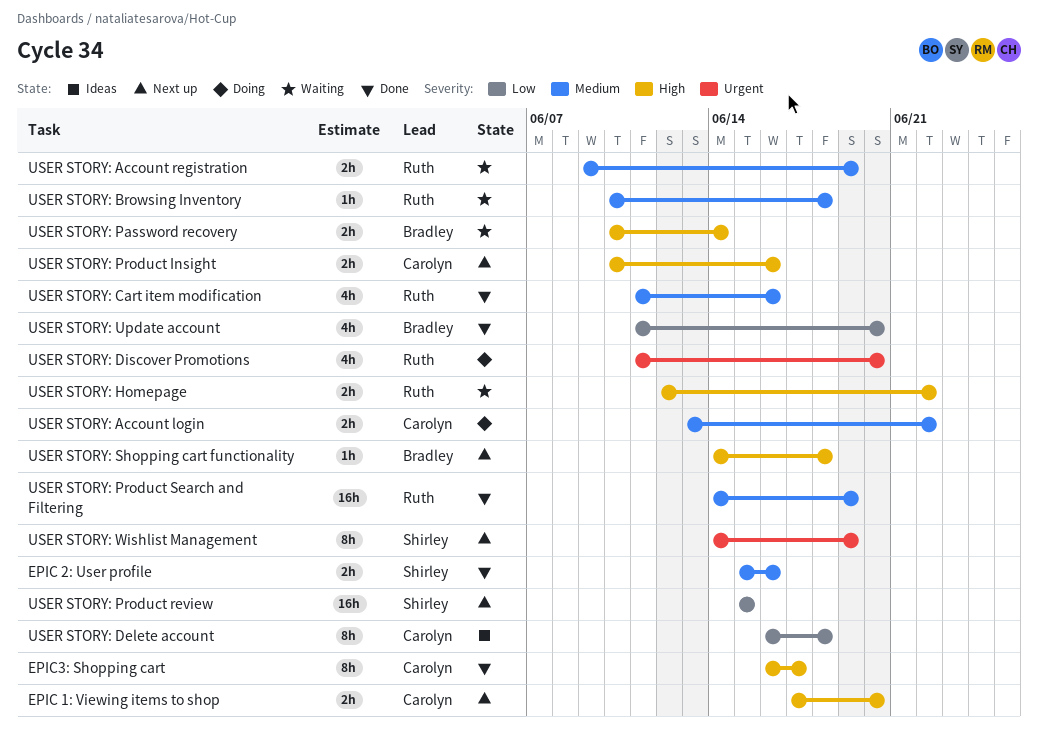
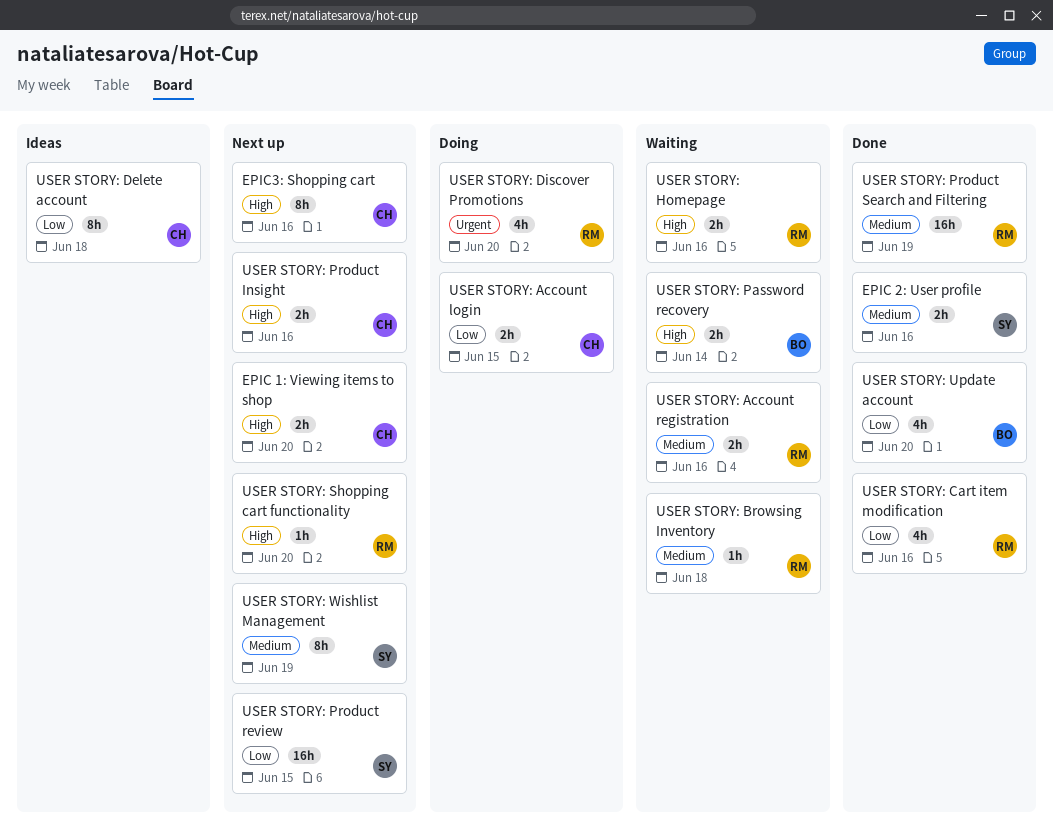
EPIC3: Shopping cart, status: Done -> Next up
EPIC3: Shopping cart, due: Jun 17 -> Jun 16
USER STORY: Account login, priority: Medium -> Low
USER STORY: Account login, due: Jun 22 -> Jun 15
USER STORY: Account registration, due: Jun 19 -> Jun 16
USER STORY: Cart item modification, priority: Medium -> Low
USER STORY: Homepage, due: Jun 22 -> Jun 16
USER STORY: Shopping cart functionality, owner: Bradley -> Ruth
USER STORY: Shopping cart functionality, due: Jun 18 -> Jun 20
USER STORY: Wishlist Management, priority: Urgent -> Medium

